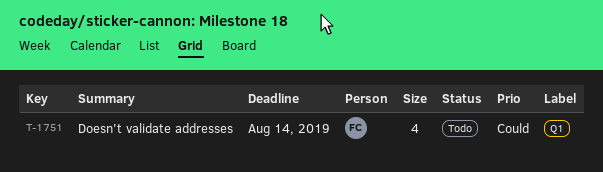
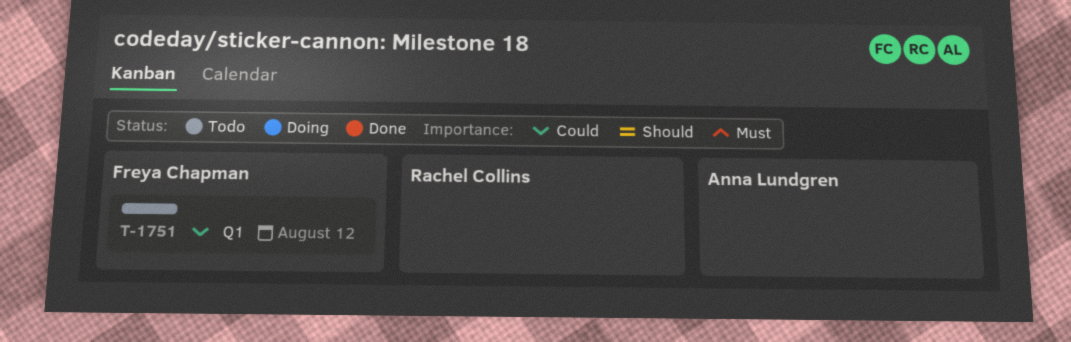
T-1751, due: Aug 14 -> Aug 12

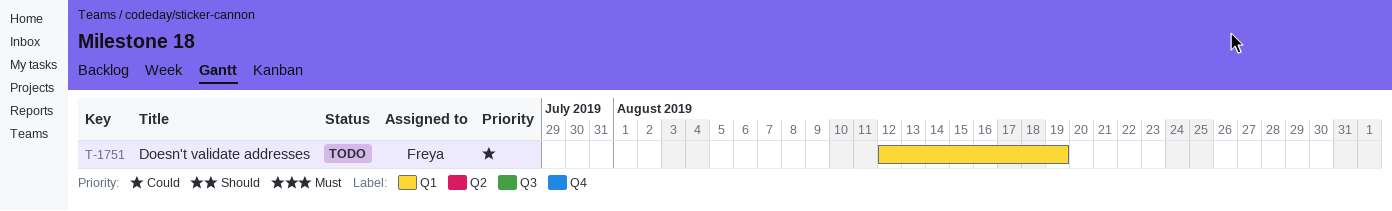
T-1751, due: Aug 12 -> Aug 19

